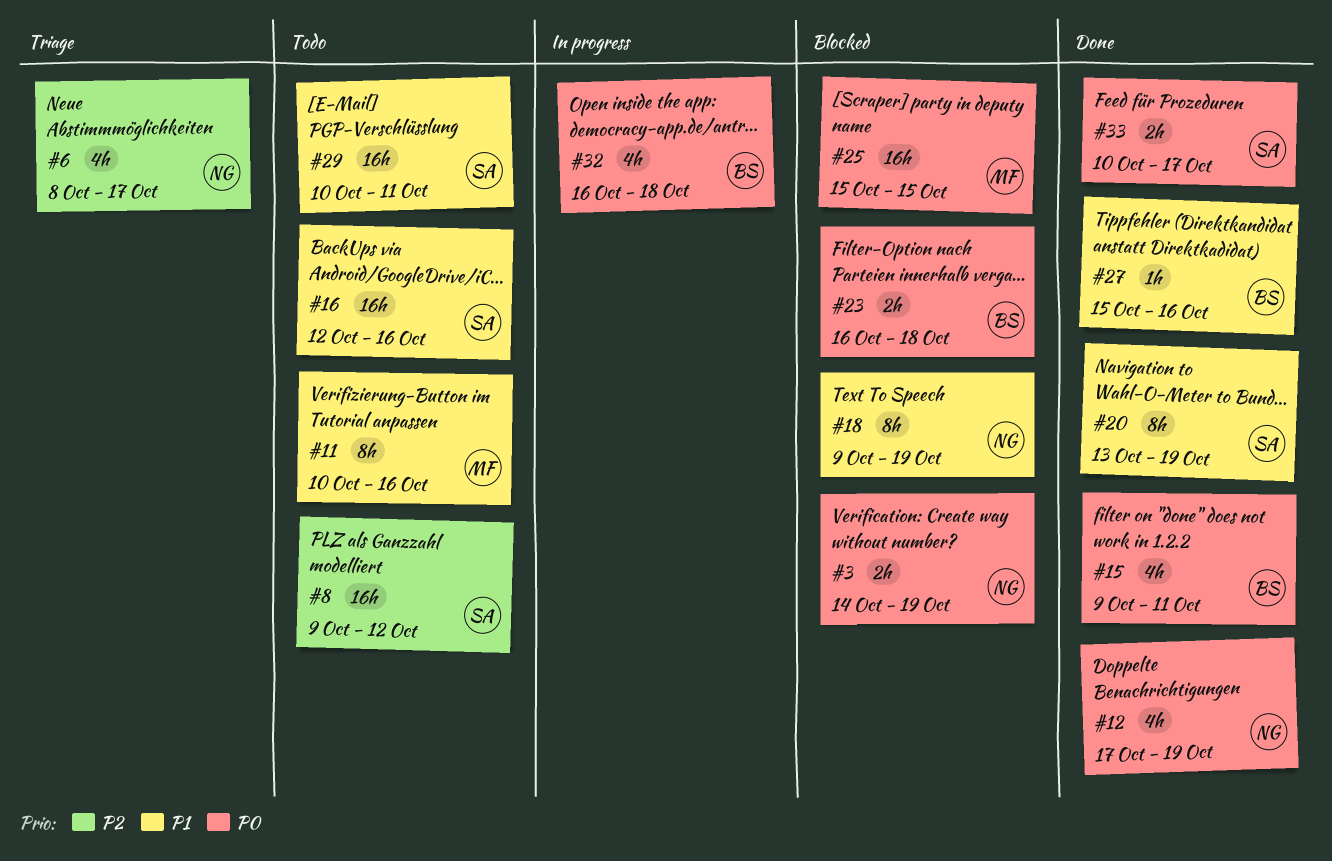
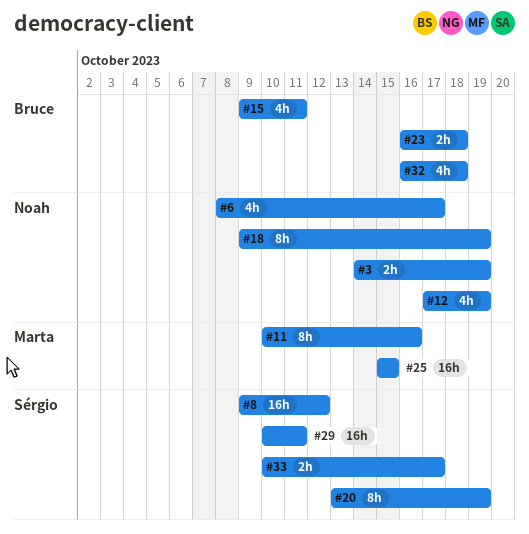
#16: present -> none
#27: present -> none

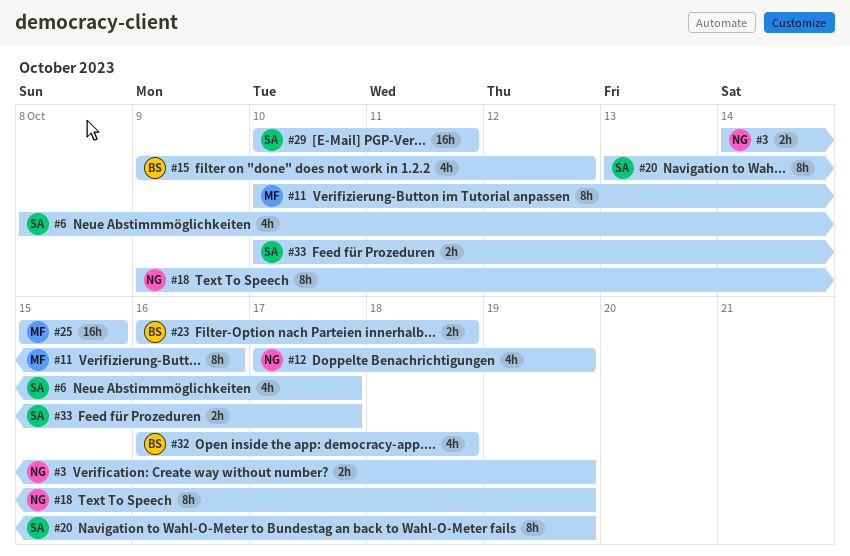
#6, owner: Noah -> Sérgio
#8: present -> none
#15, due: Oct 11 -> Oct 12

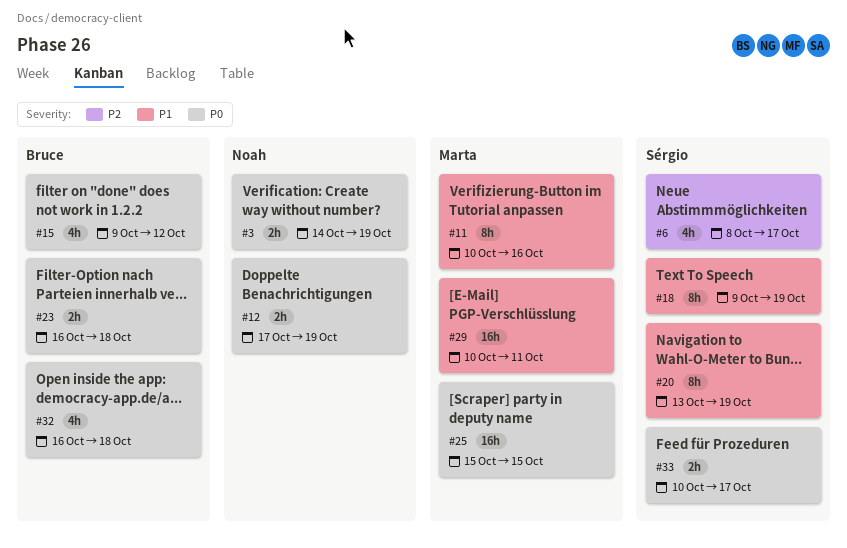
#12, estimate: 4h -> 2h
#18, owner: Noah -> Sérgio
#29, owner: Sérgio -> Marta

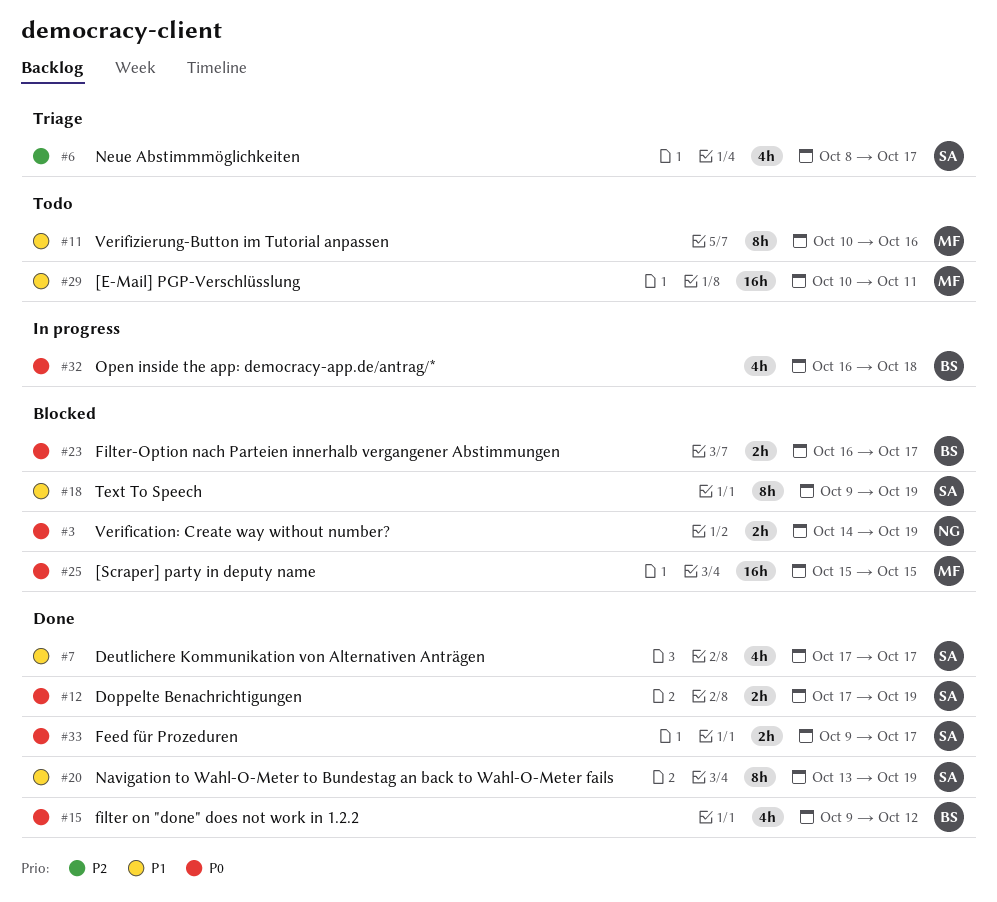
#7: none -> present
#12, owner: Noah -> Sérgio
#23, due: Oct 18 -> Oct 17
#33, start: Oct 10 -> Oct 9

